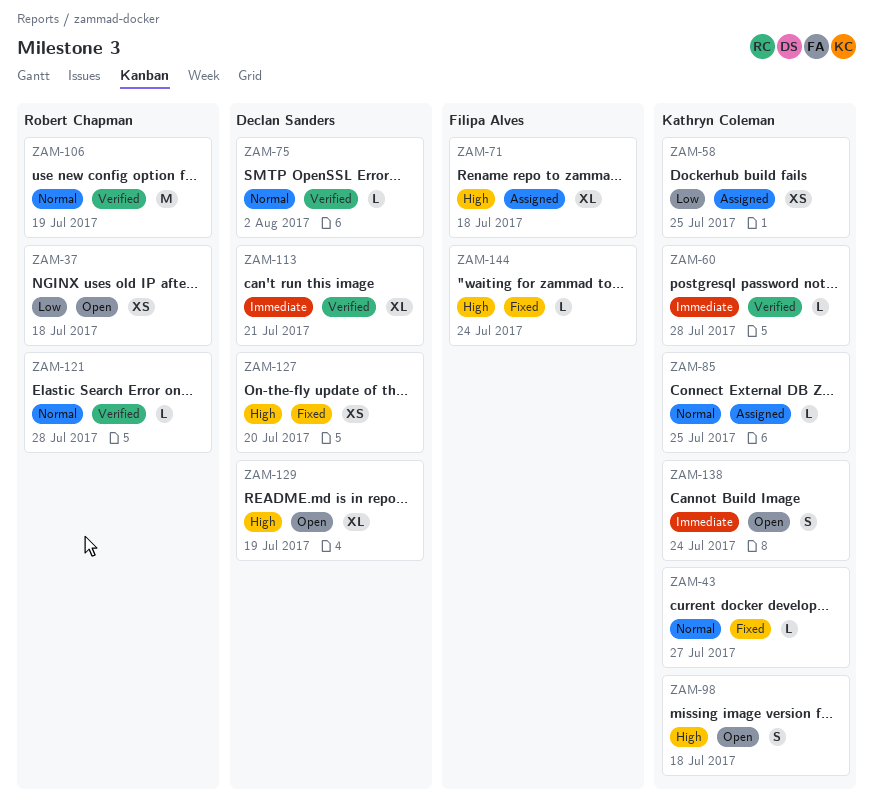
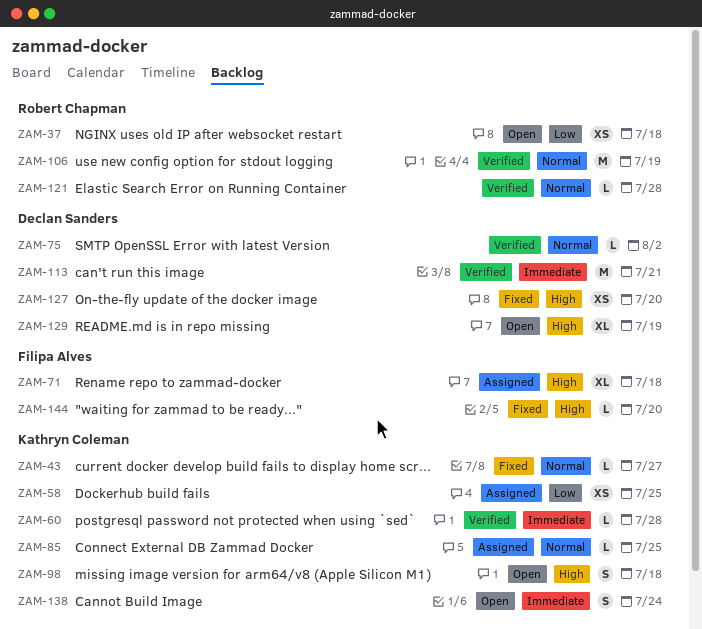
ZAM-113, estimate: XL -> M
ZAM-144, due: Jul 24 -> Jul 20

